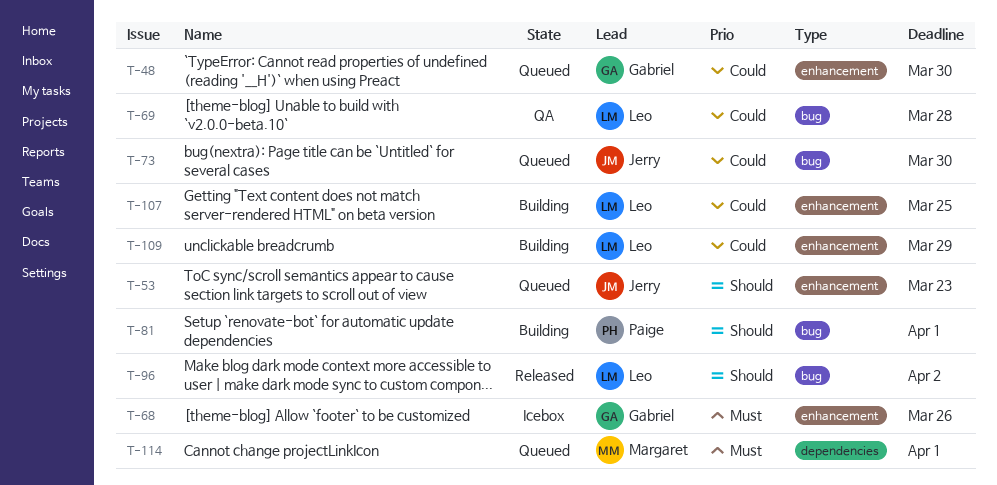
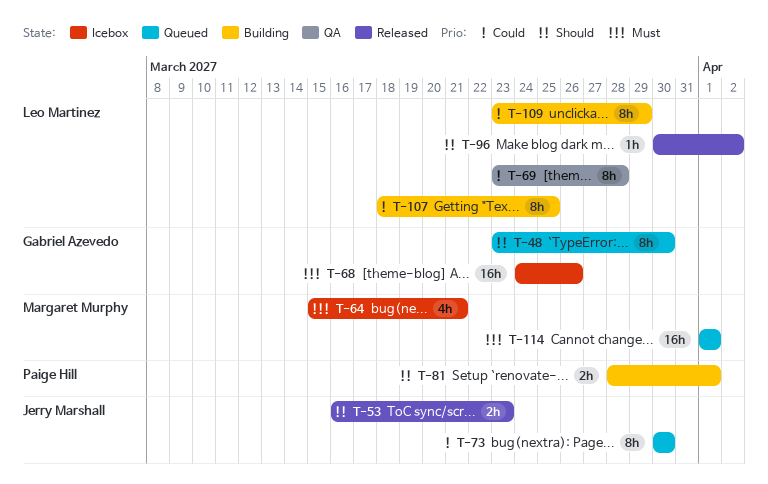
T-48, priority: Could -> Should
T-53, status: Queued -> Released
T-64: none -> present

